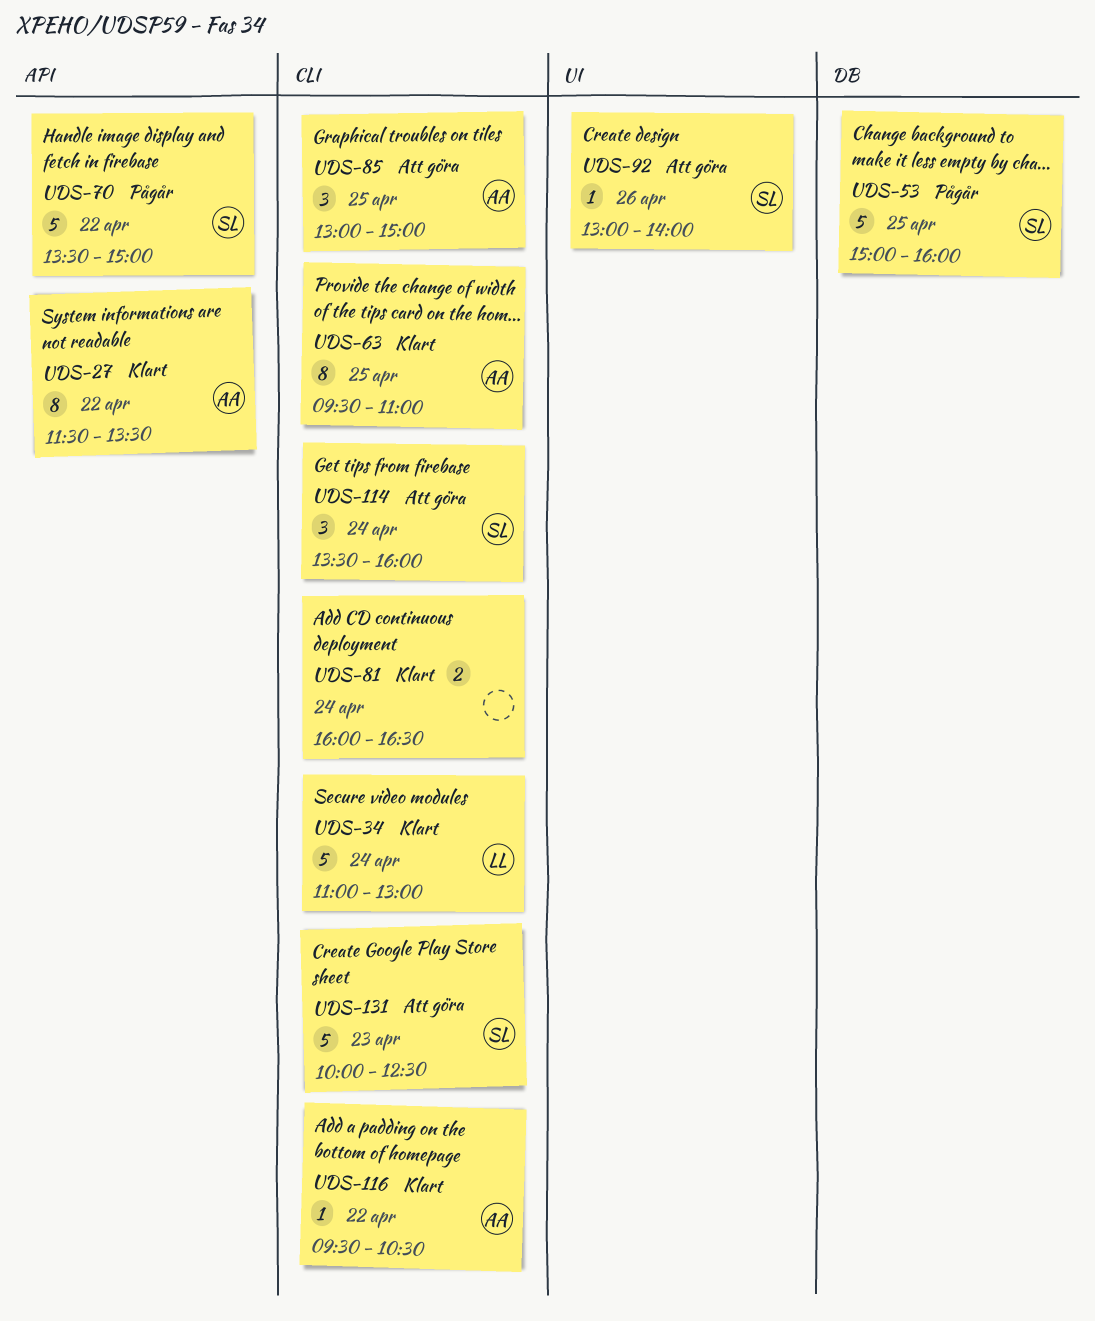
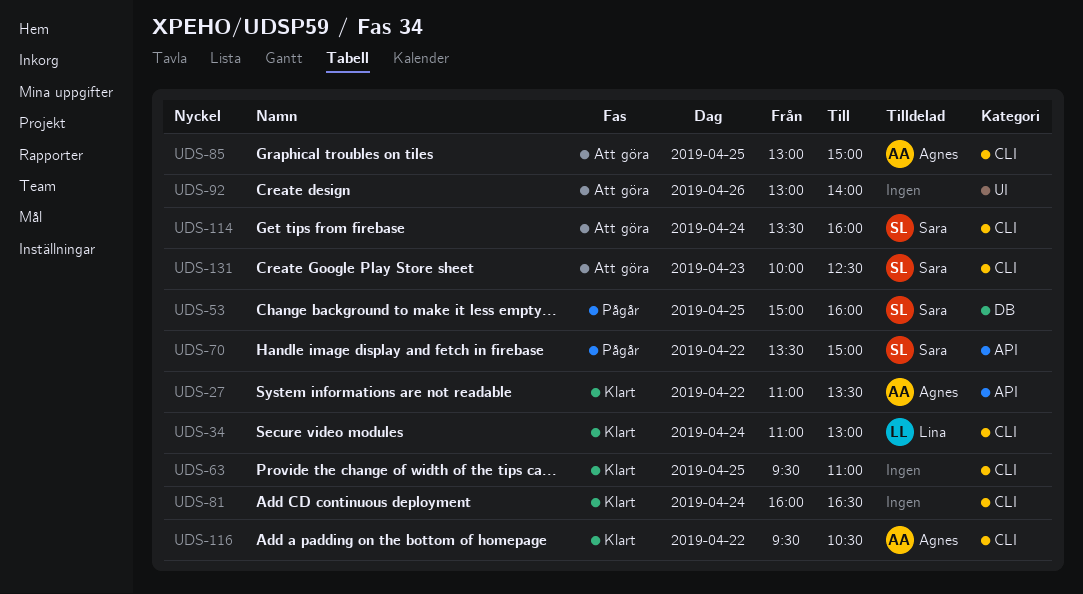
UDS-27, begins: 11:30 -> 11:00
UDS-63, owner: Agnes -> none
UDS-92, owner: Sara -> none

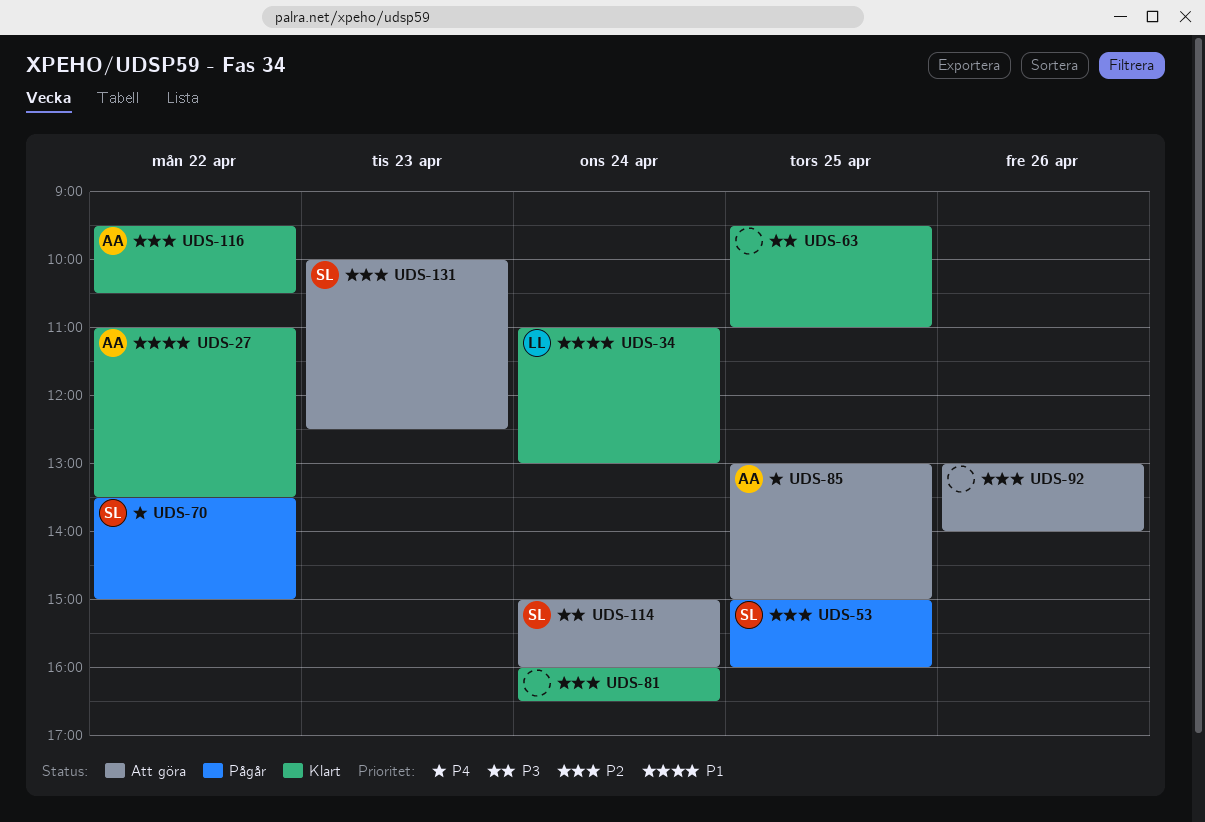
UDS-114, begins: 13:30 -> 15:00

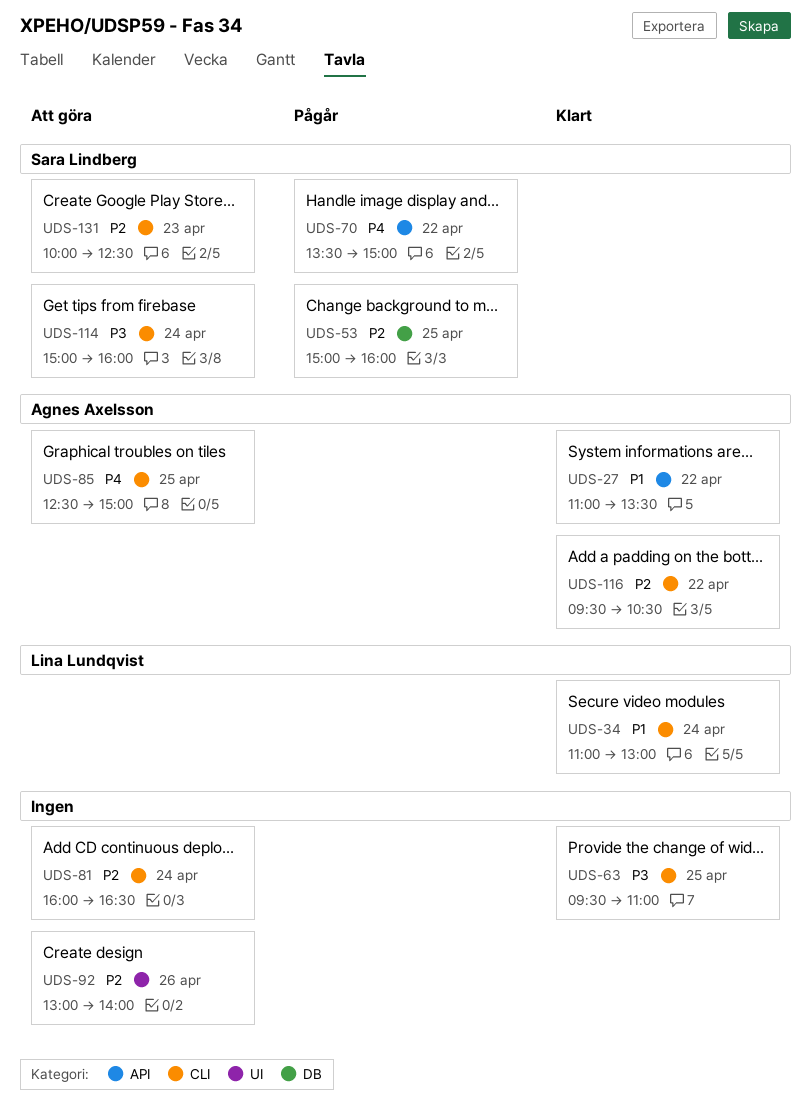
UDS-81, status: Klart -> Att göra
UDS-85, begins: 13:00 -> 12:30

